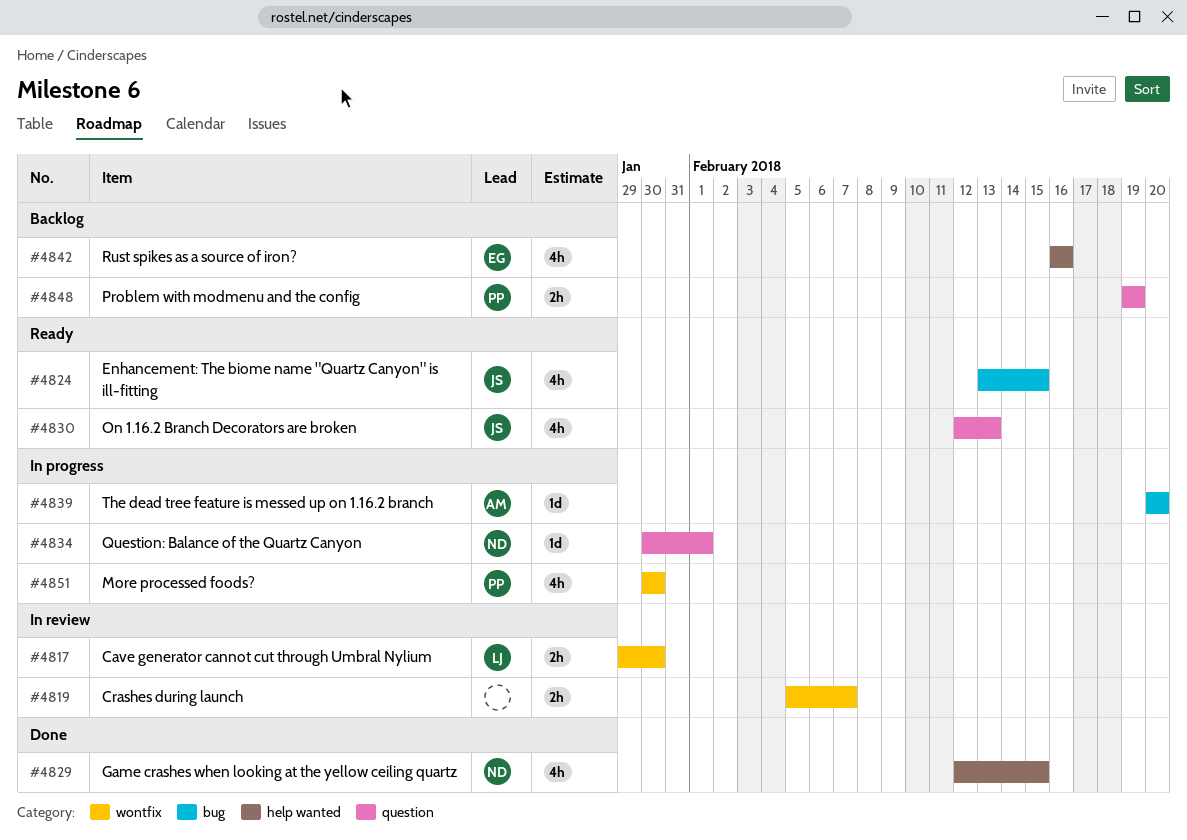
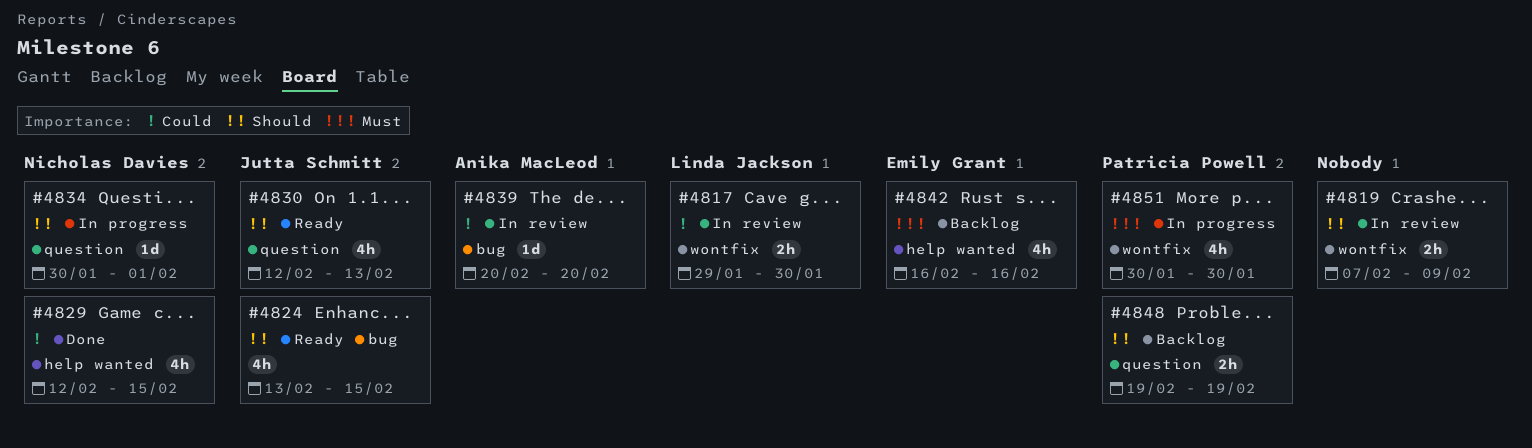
#4819, start: Feb 5 -> Feb 7
#4819, due: Feb 7 -> Feb 9
#4839, status: In progress -> In review

